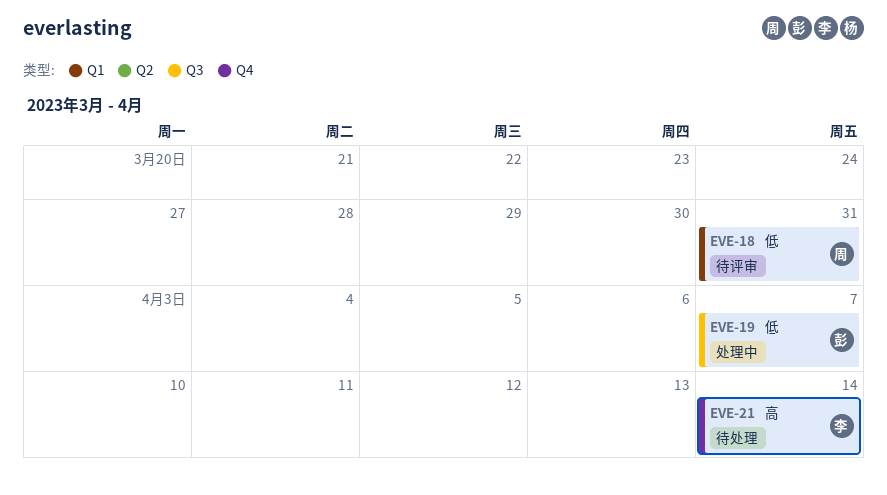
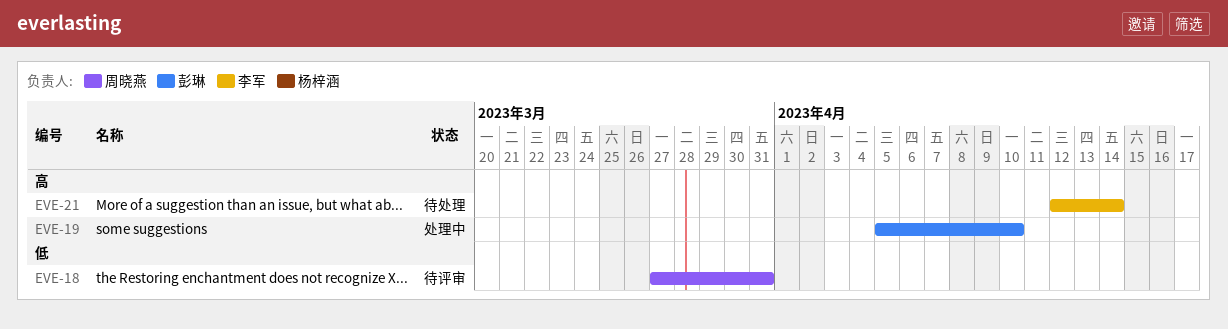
EVE-19, priority: 低 -> 高
EVE-19, due: Apr 7 -> Apr 10

